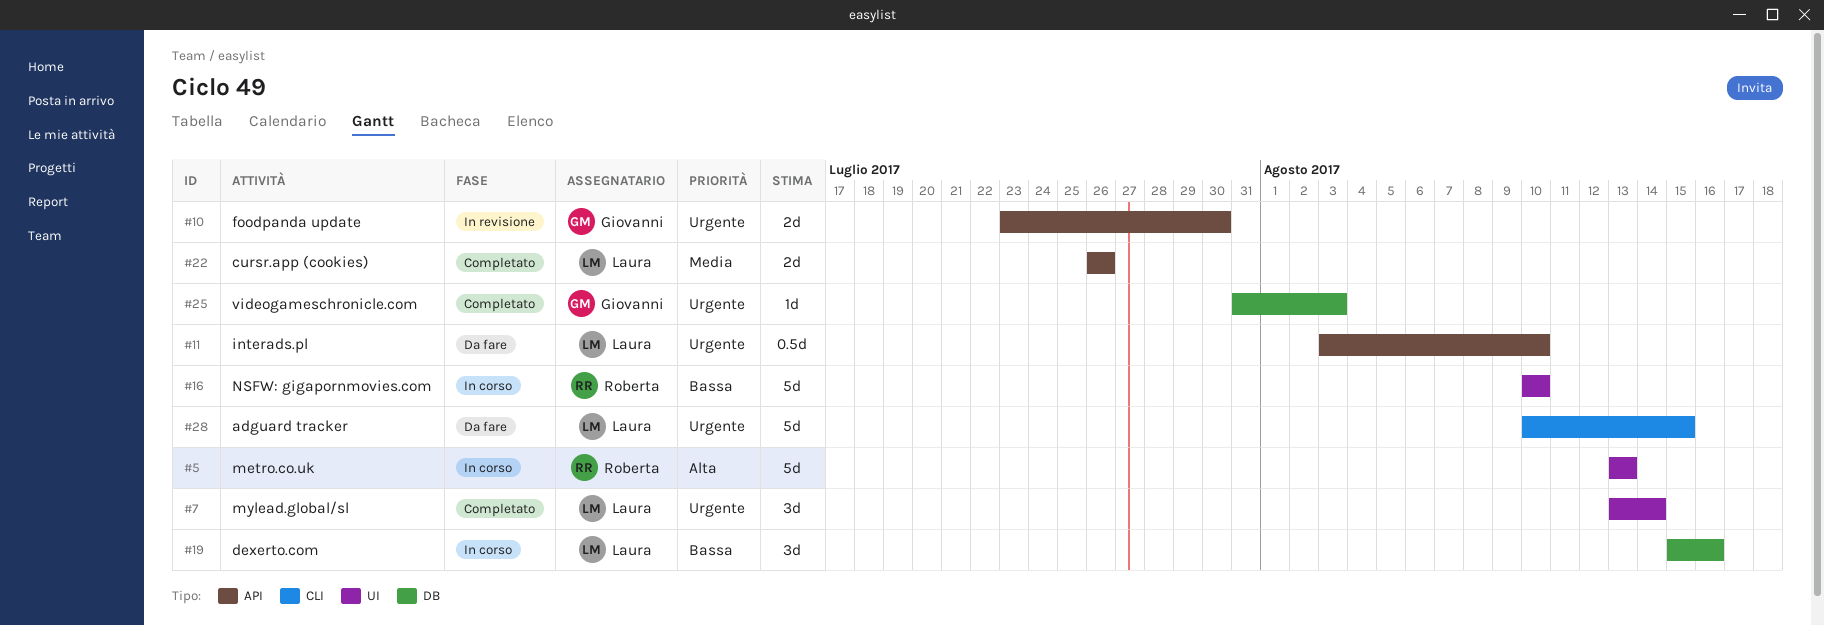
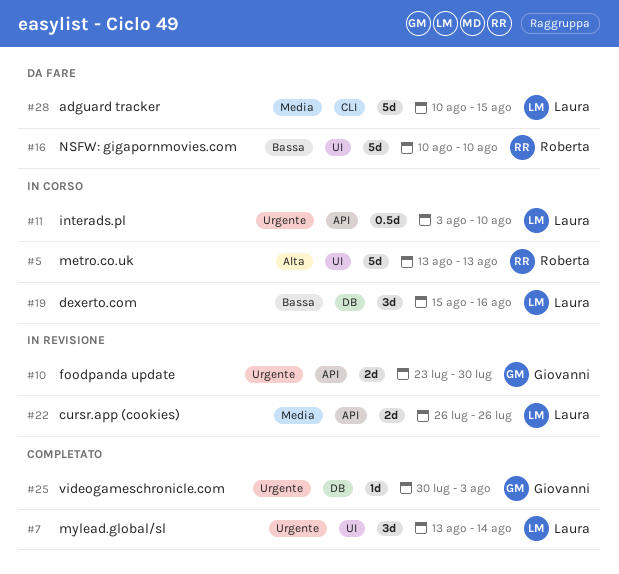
#11, status: Da fare -> In corso
#16, status: In corso -> Da fare
#22, status: Completato -> In revisione
#25, start: Jul 31 -> Jul 30
#28, priority: Urgente -> Media

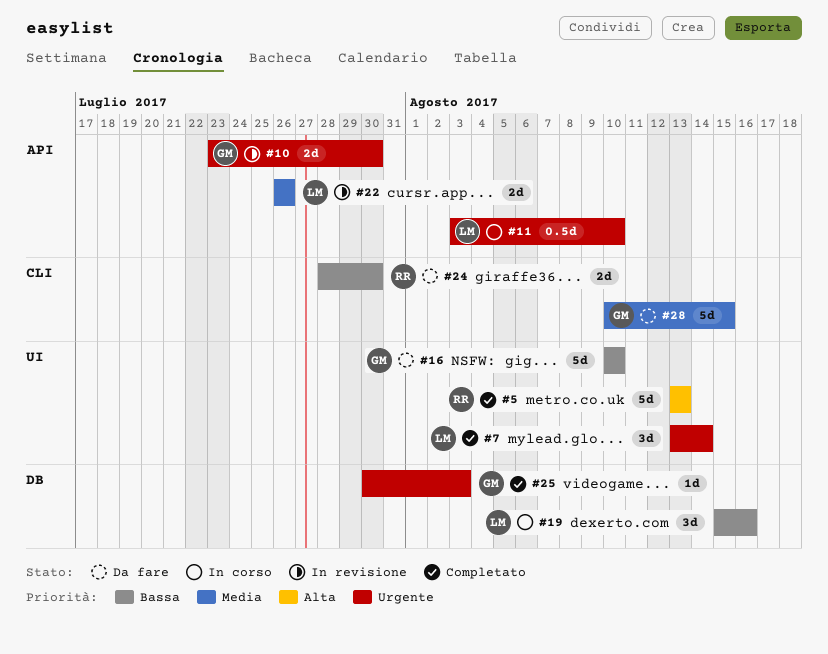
#5, status: In corso -> Completato
#16, owner: Roberta -> Giovanni
#24: none -> present
#28, owner: Laura -> Giovanni

